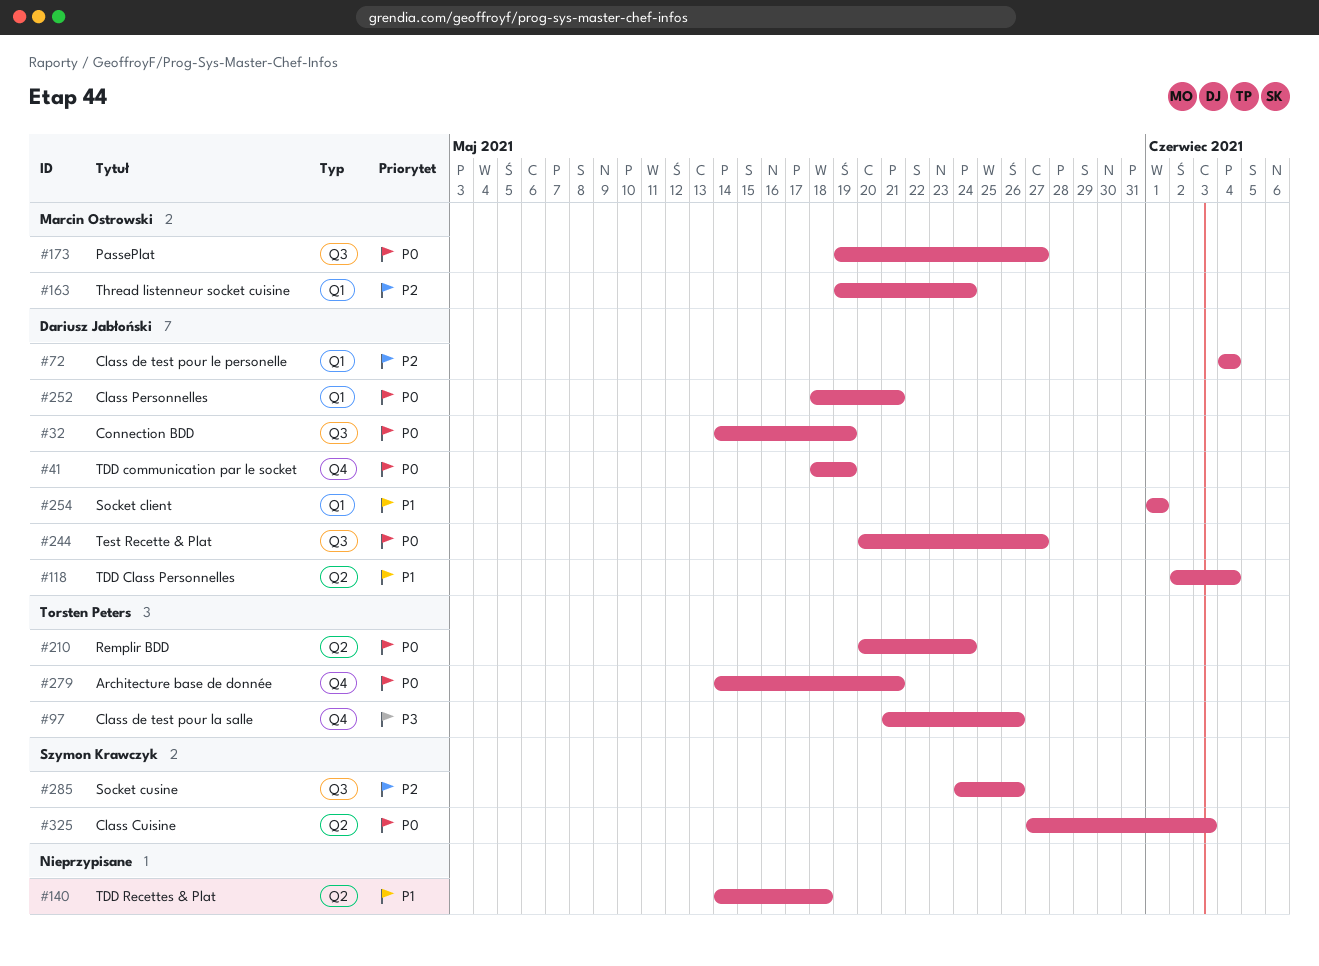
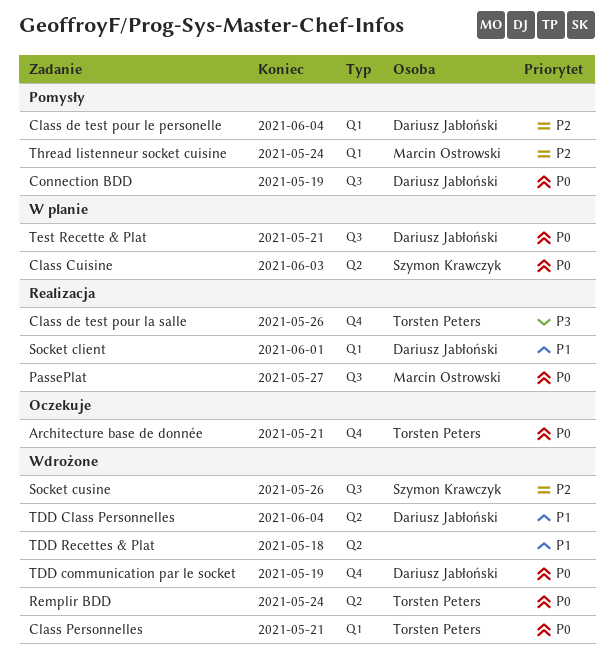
Class Personnelles, owner: Dariusz Jabłoński -> Torsten Peters
Test Recette & Plat, due: May 27 -> May 21

